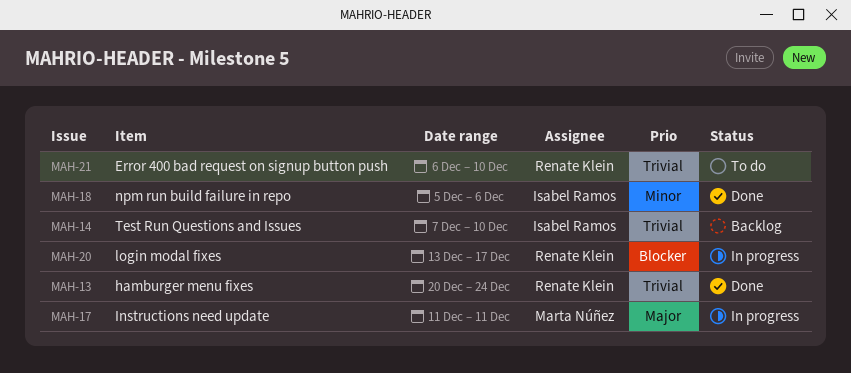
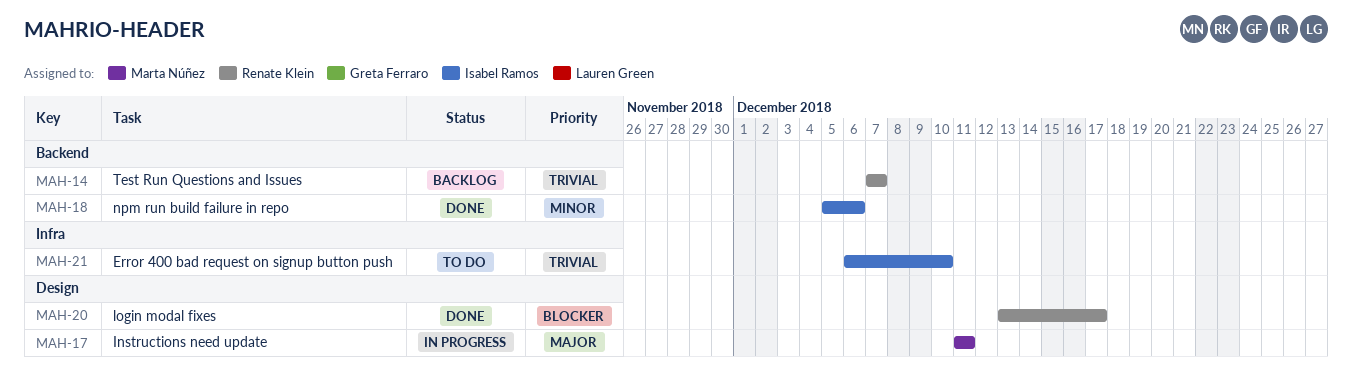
MAH-13: present -> none
MAH-14, owner: Isabel Ramos -> Renate Klein
MAH-14, due: Dec 10 -> Dec 7
MAH-20, status: In progress -> Done
MAH-21, owner: Renate Klein -> Isabel Ramos

